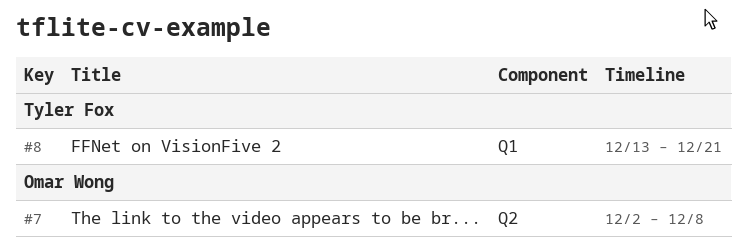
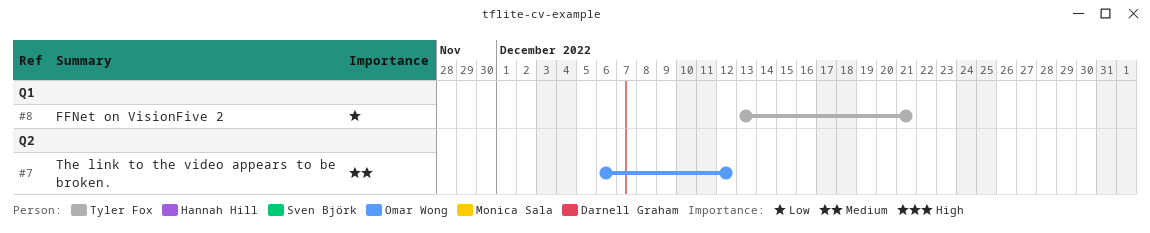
#7, start: Dec 2 -> Dec 6
#7, due: Dec 8 -> Dec 12

